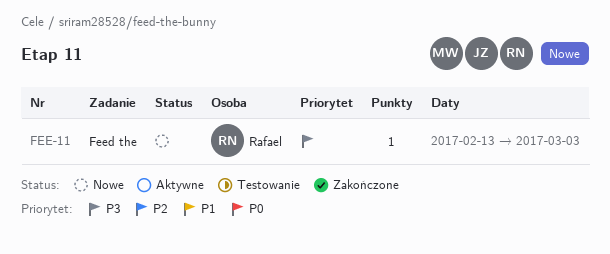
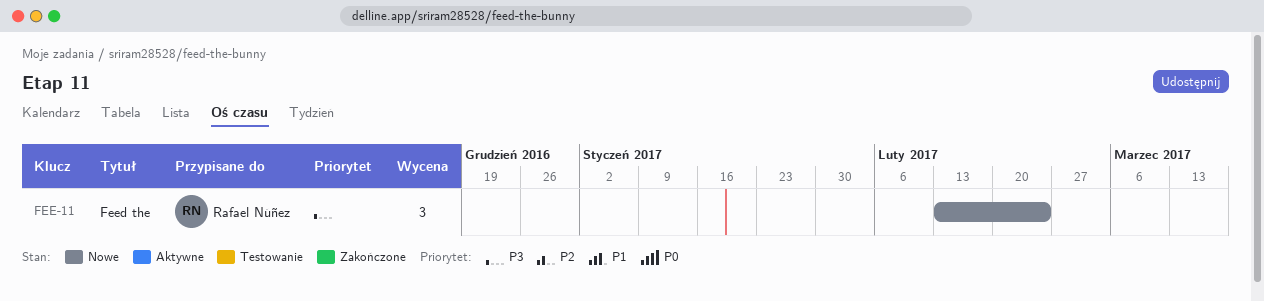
FEE-11, estimate: 1 -> 3
FEE-11, due: Mar 3 -> Feb 24

